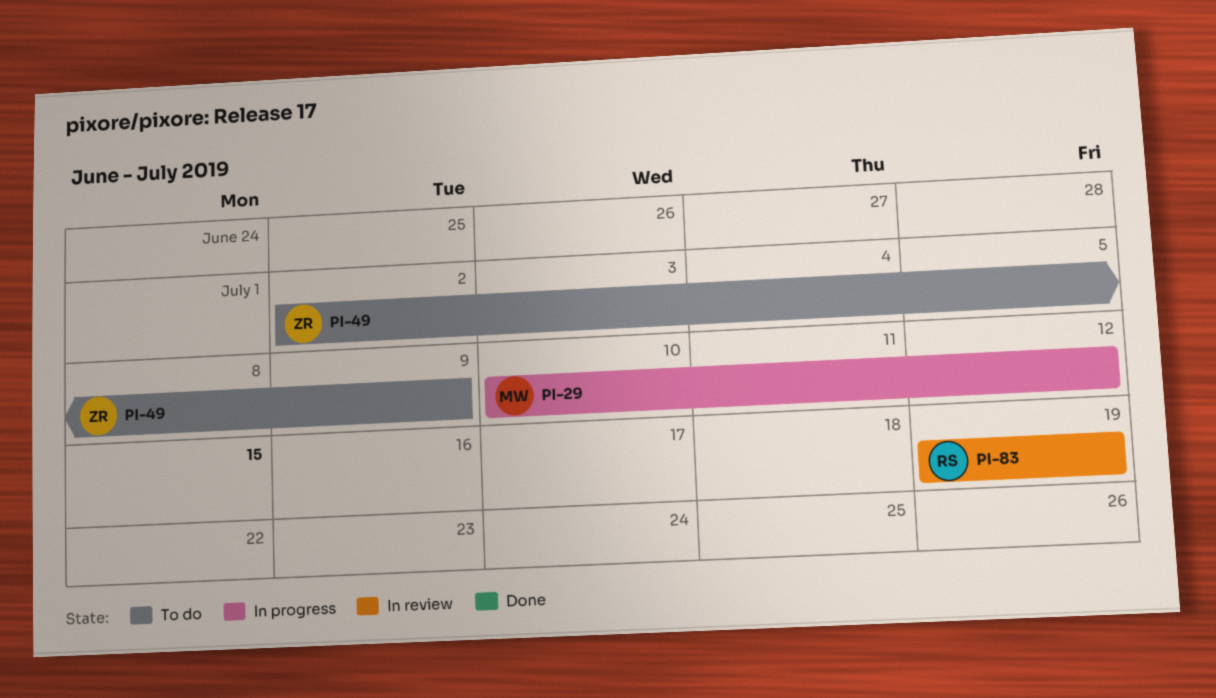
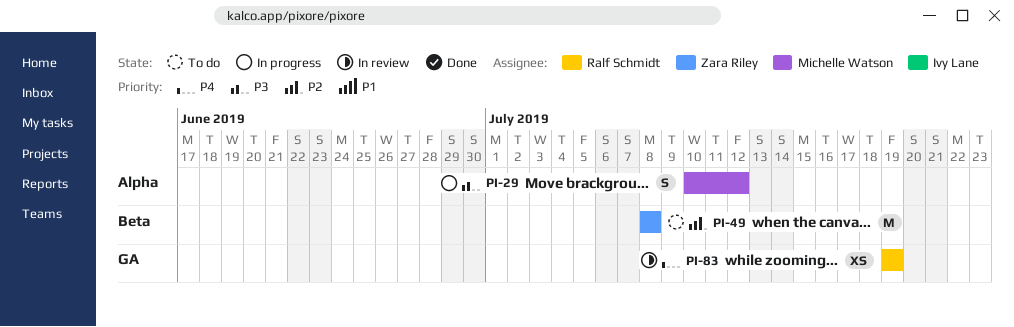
PI-49, start: Jul 2 -> Jul 8
PI-49, due: Jul 9 -> Jul 8

